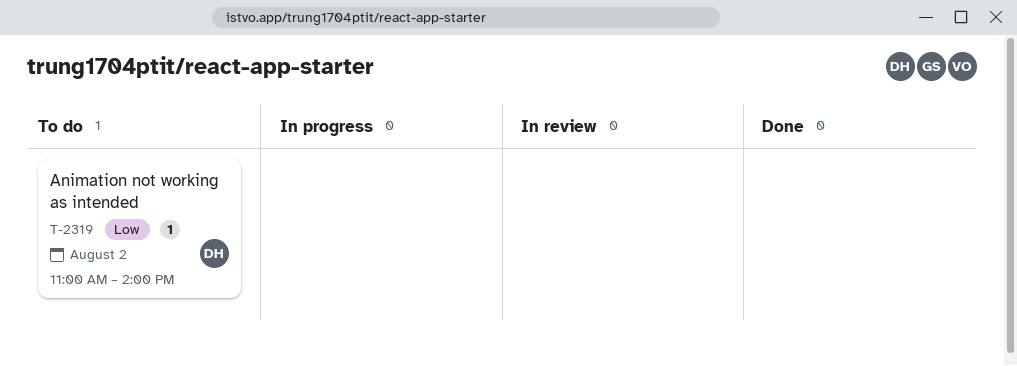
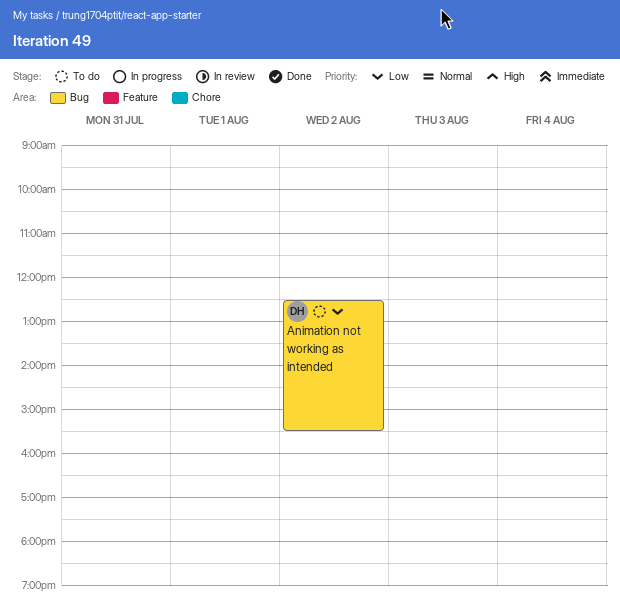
Animation not working as intended, begins: 11:00 -> 12:30
Animation not working as intended, ends: 14:00 -> 15:30

